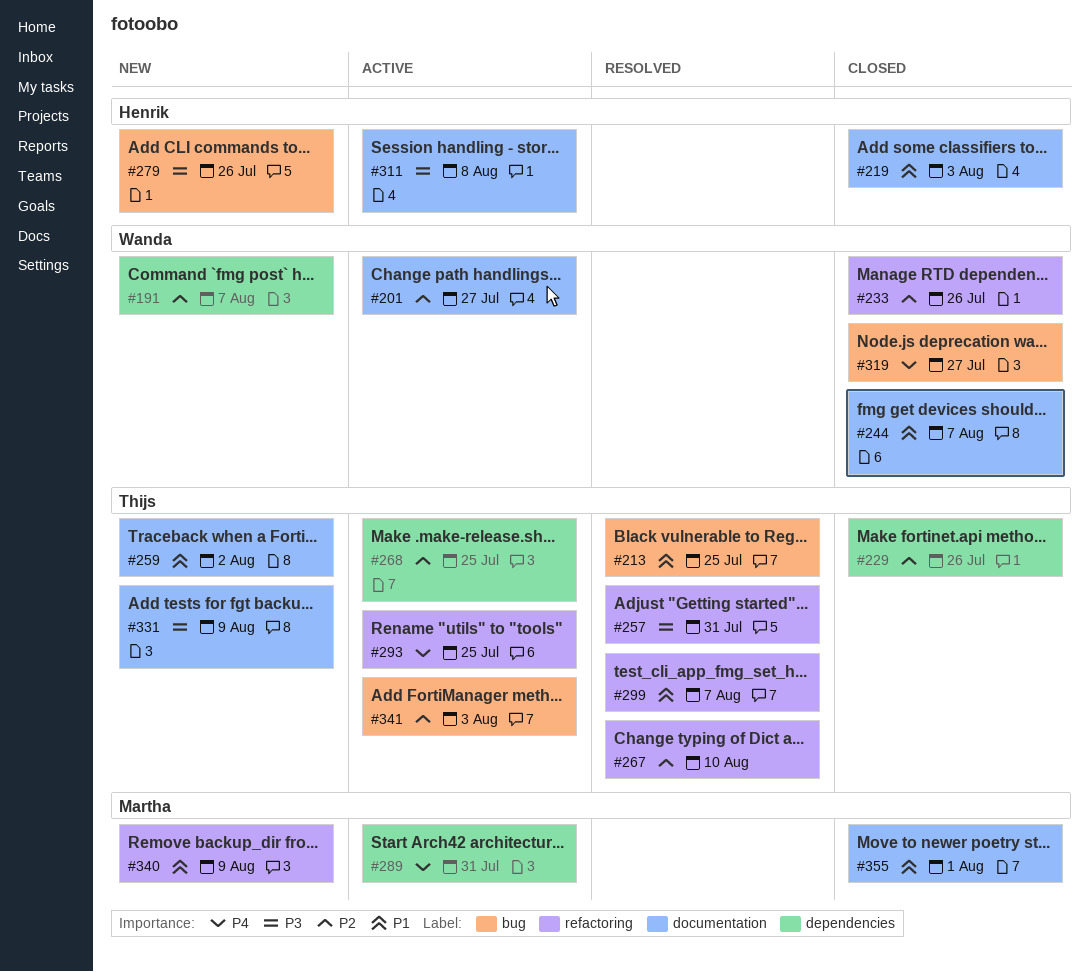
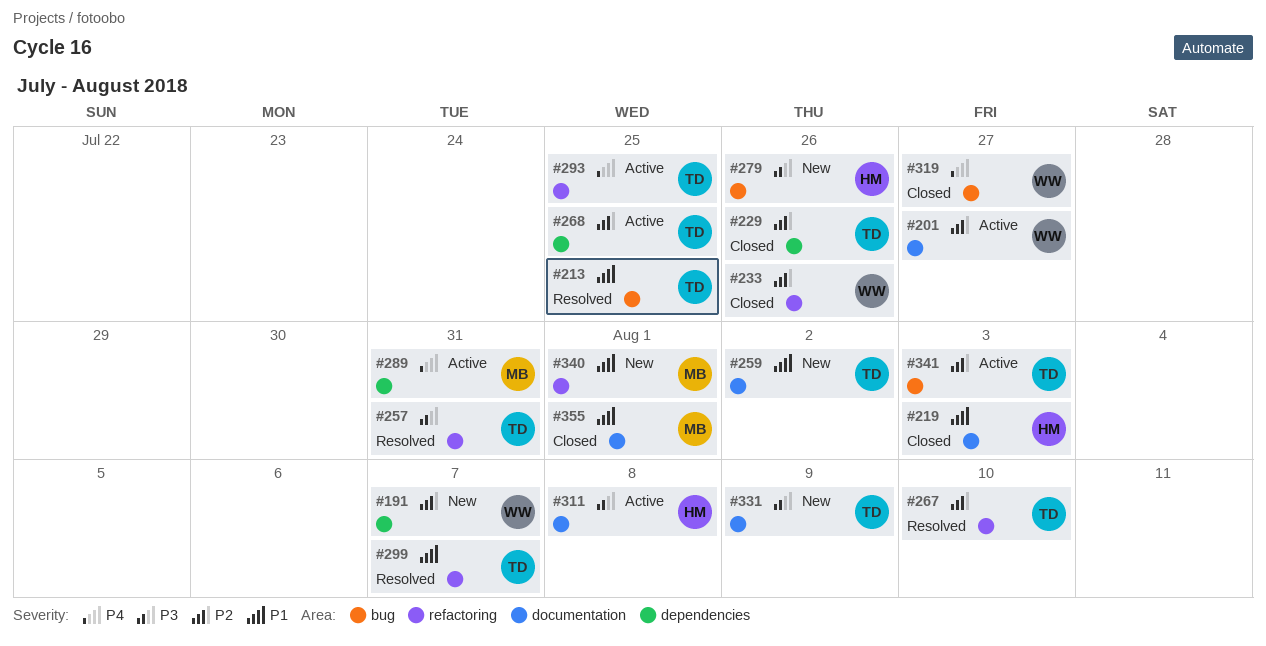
#244: present -> none
#340, due: Aug 9 -> Aug 1

